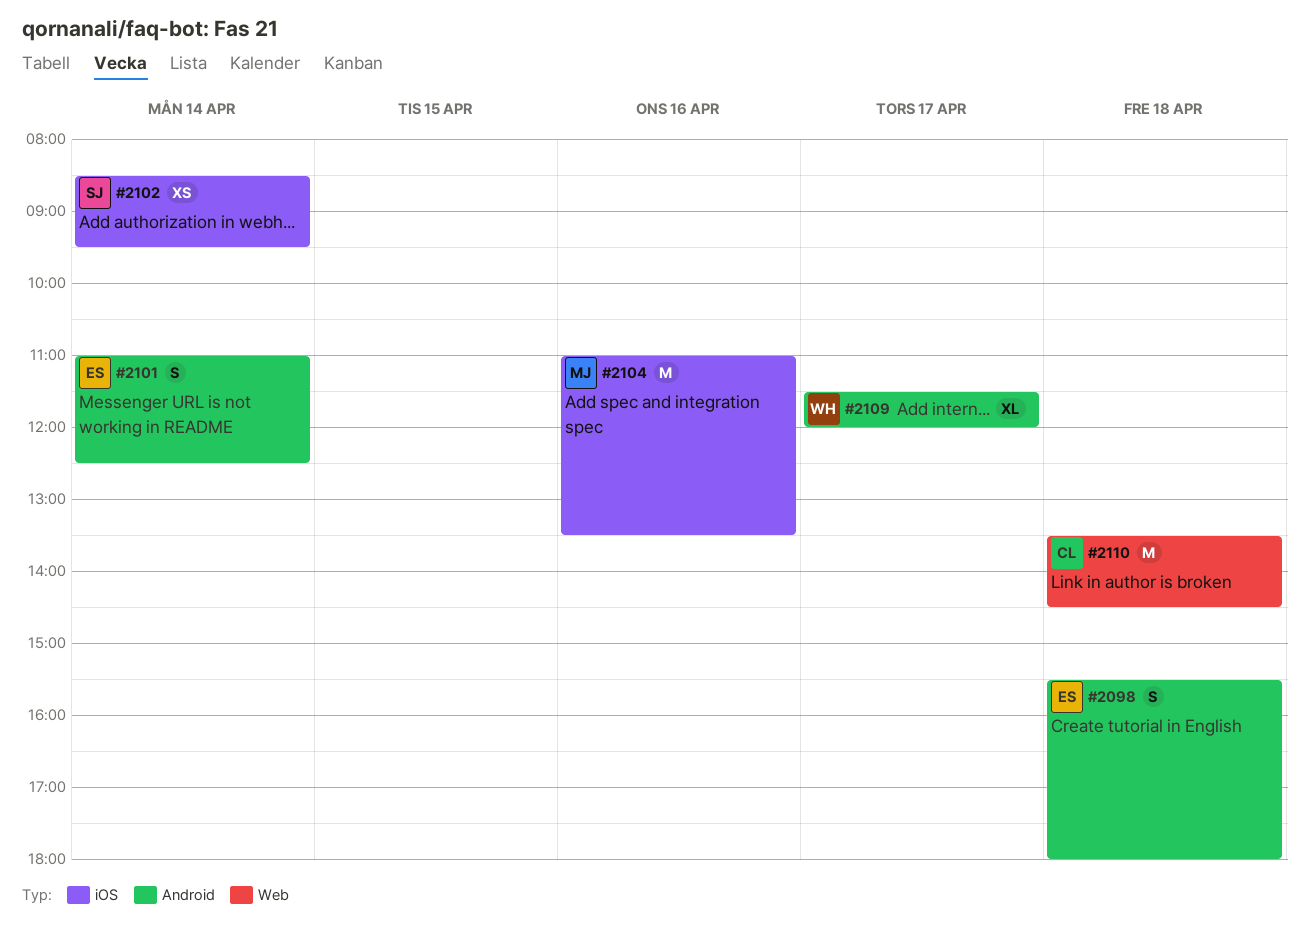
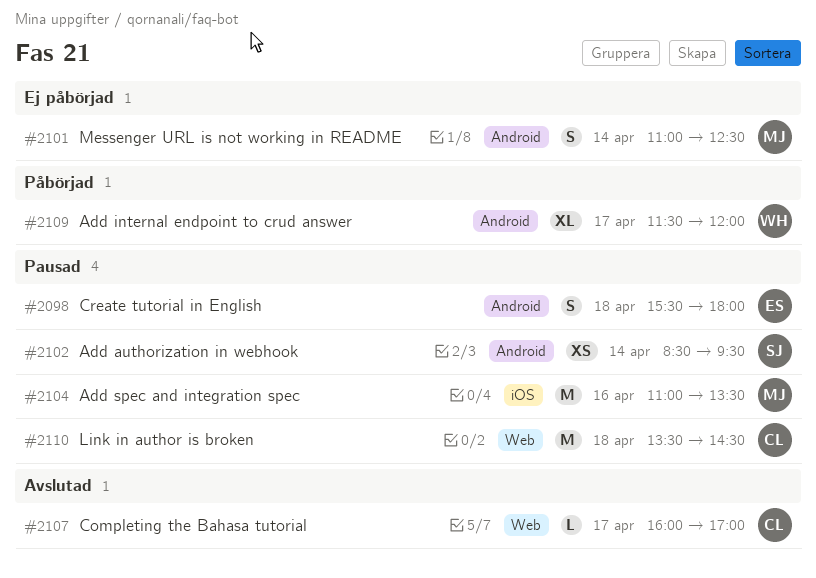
#2101, owner: ES -> MJ
#2102, label: iOS -> Android
#2107: none -> present

